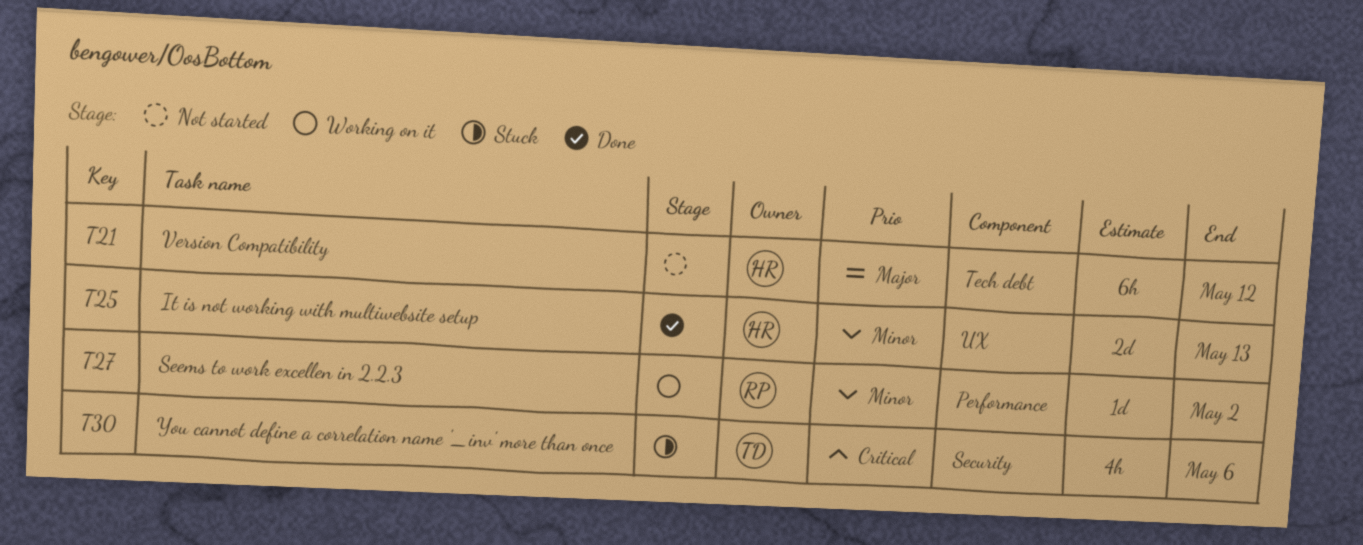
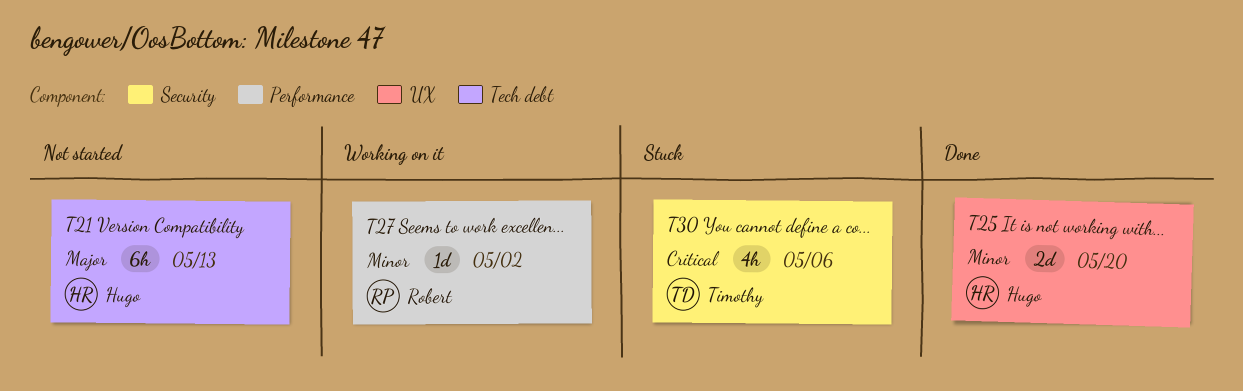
T21, due: May 12 -> May 13
T25, due: May 13 -> May 20

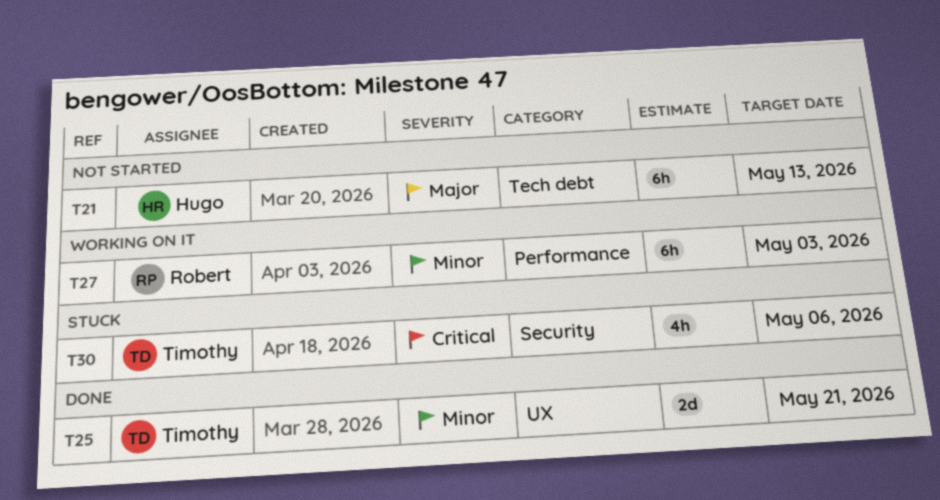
T25, owner: Hugo -> Timothy
T25, due: May 20 -> May 21
T27, estimate: 1d -> 6h
T27, due: May 2 -> May 3

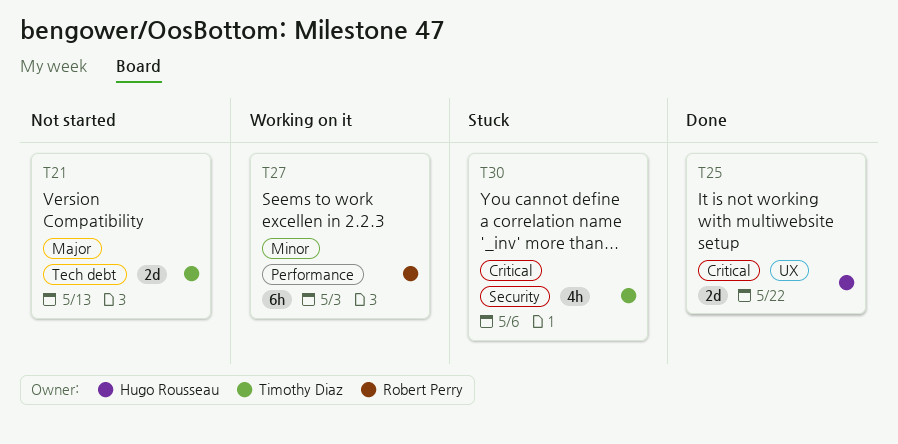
T21, owner: Hugo Rousseau -> Timothy Diaz
T21, estimate: 6h -> 2d
T25, owner: Timothy Diaz -> Hugo Rousseau
T25, priority: Minor -> Critical
T25, due: May 21 -> May 22

